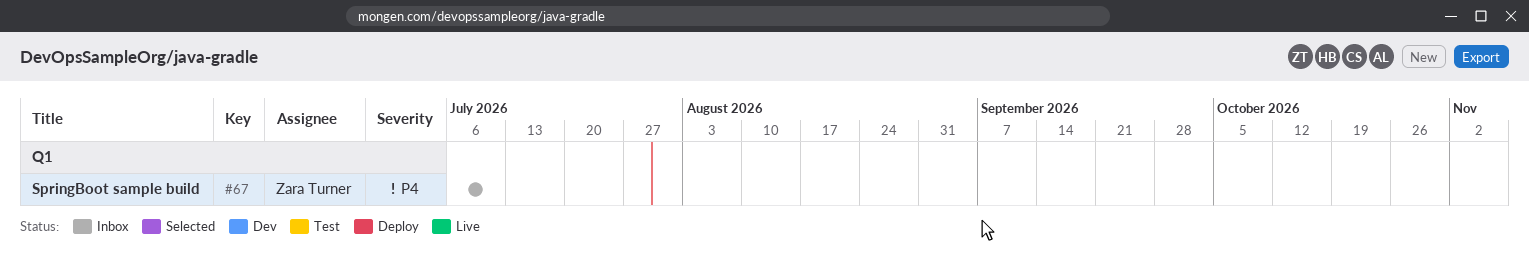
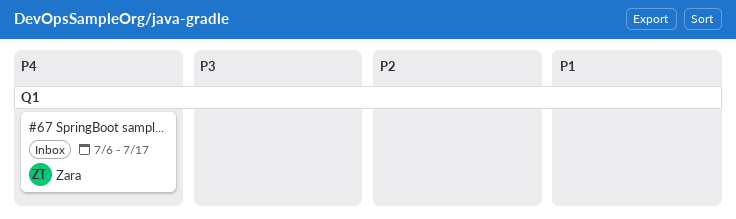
#67, due: Jul 10 -> Jul 17

